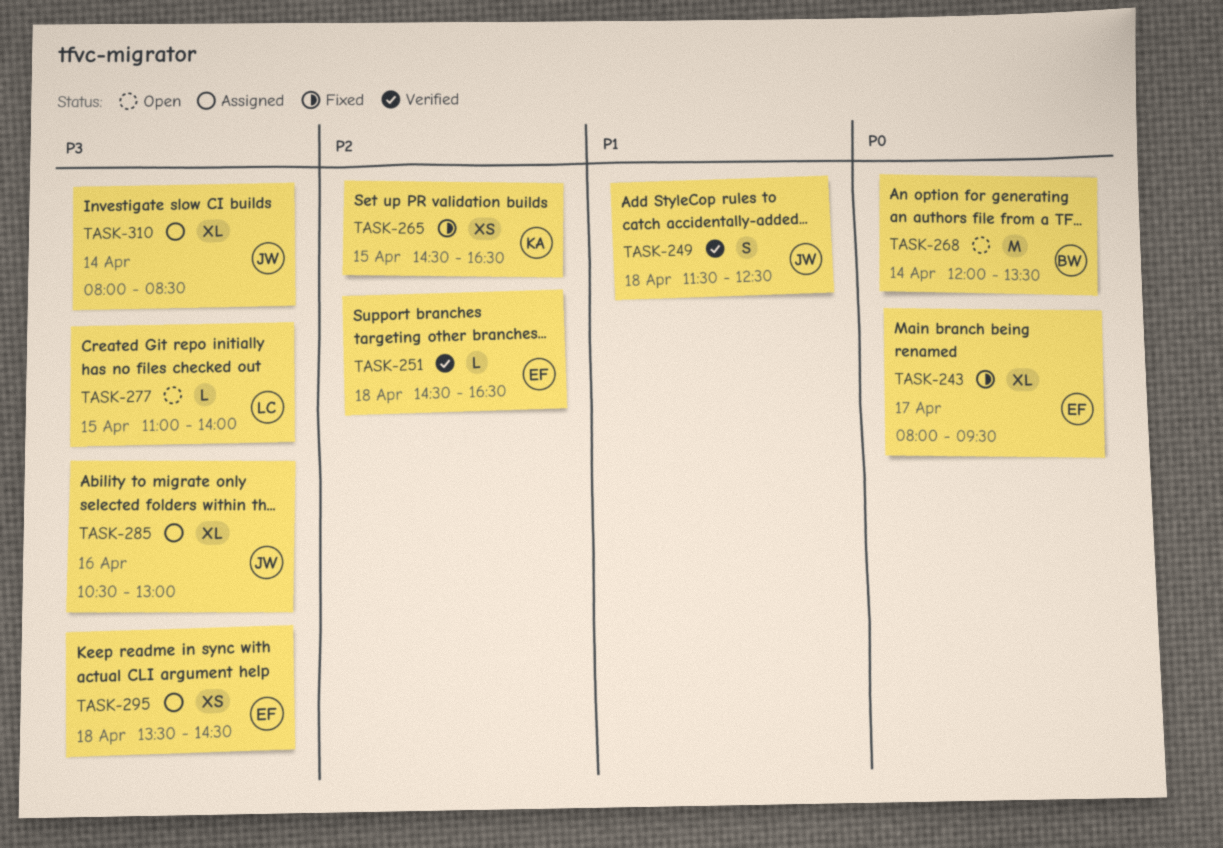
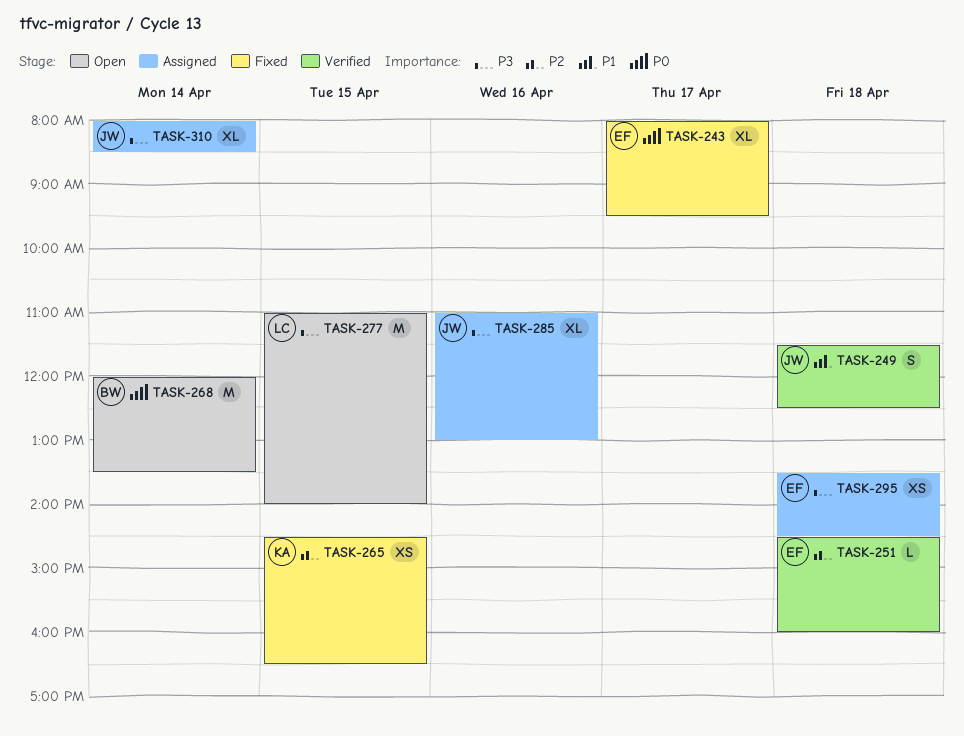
TASK-251, ends: 16:30 -> 16:00
TASK-277, estimate: L -> M
TASK-285, begins: 10:30 -> 11:00

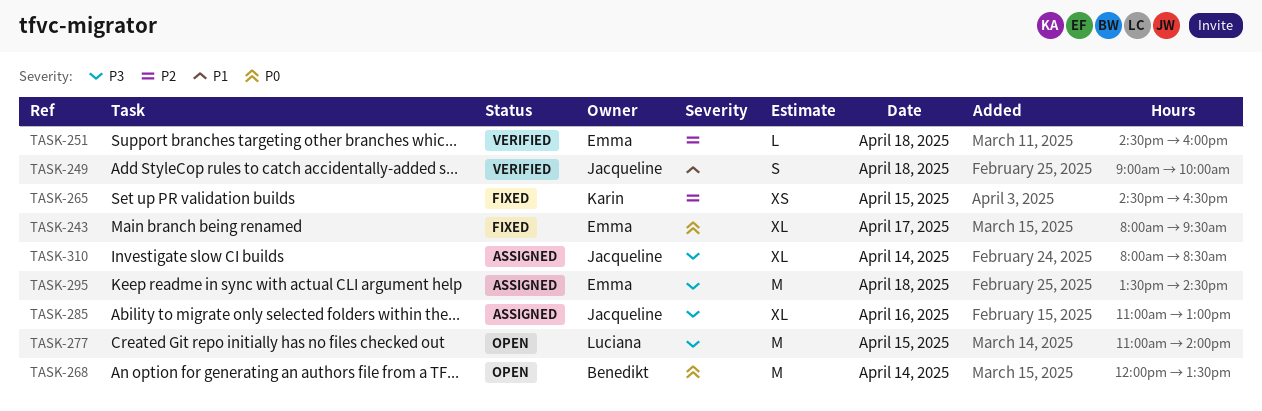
TASK-249, begins: 11:30 -> 09:00
TASK-249, ends: 12:30 -> 10:00
TASK-295, estimate: XS -> M

